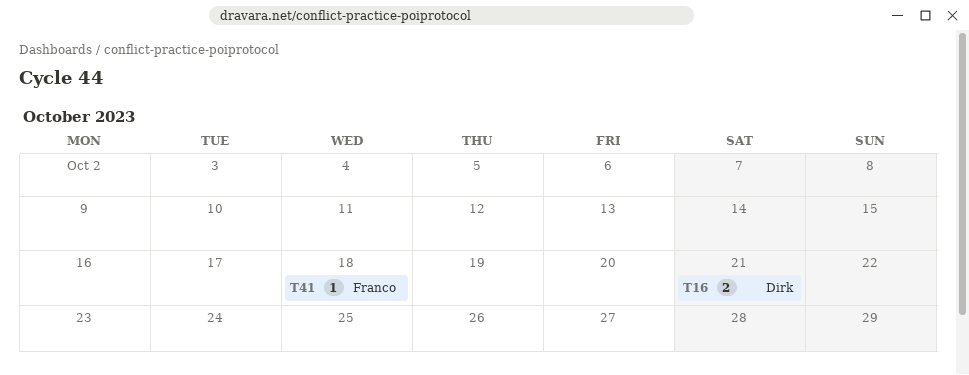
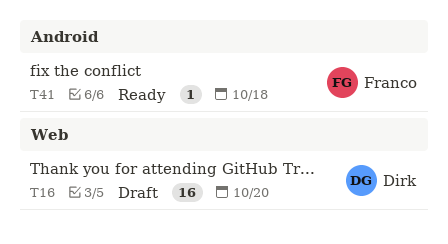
T16, estimate: 2 -> 16
T16, due: Oct 21 -> Oct 20

